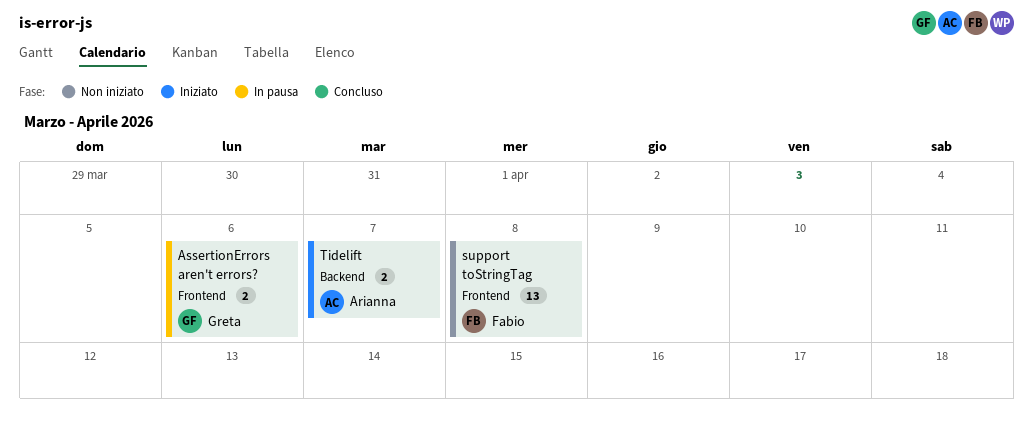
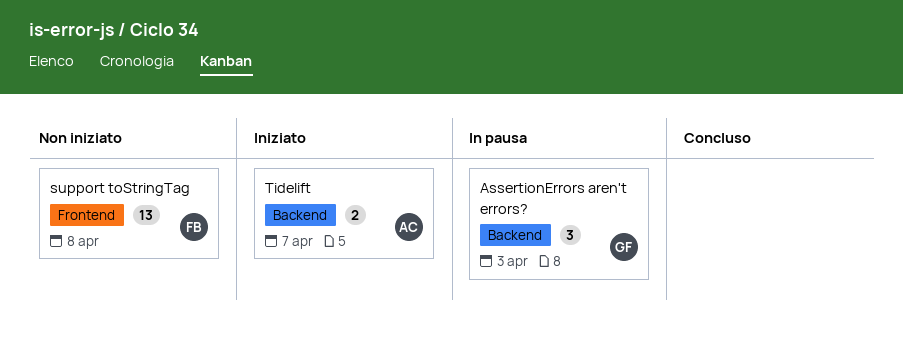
AssertionErrors aren't errors?, label: Frontend -> Backend
AssertionErrors aren't errors?, estimate: 2 -> 3
AssertionErrors aren't errors?, due: Apr 6 -> Apr 3

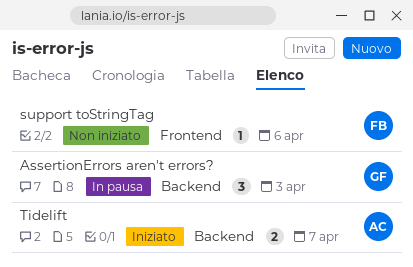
support toStringTag, estimate: 13 -> 1
support toStringTag, due: Apr 8 -> Apr 6

